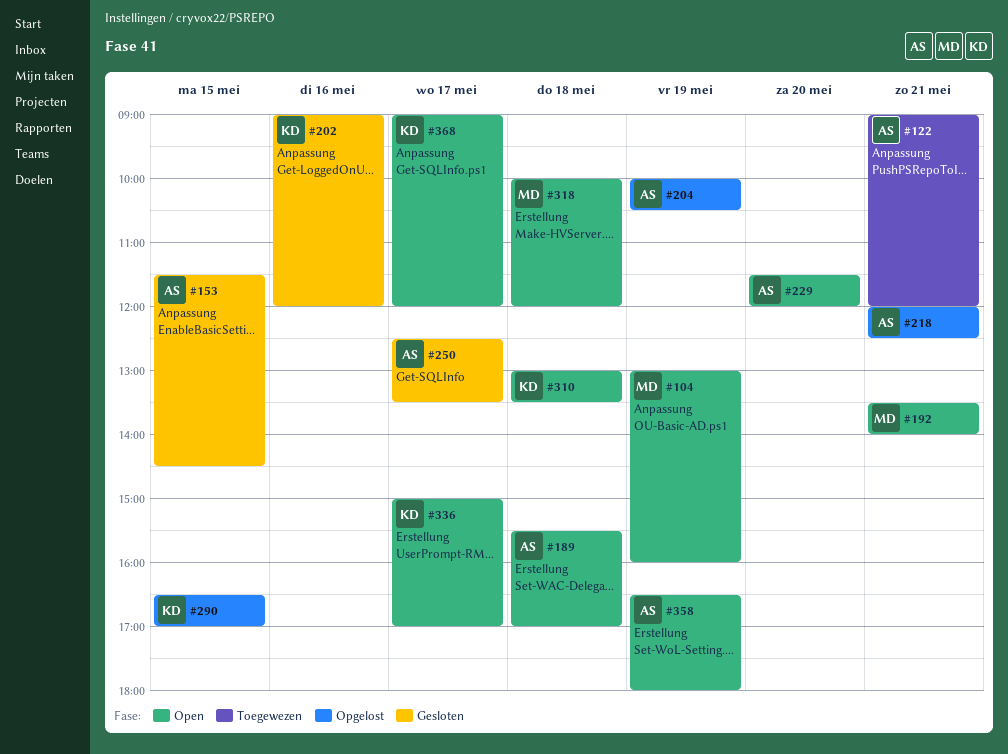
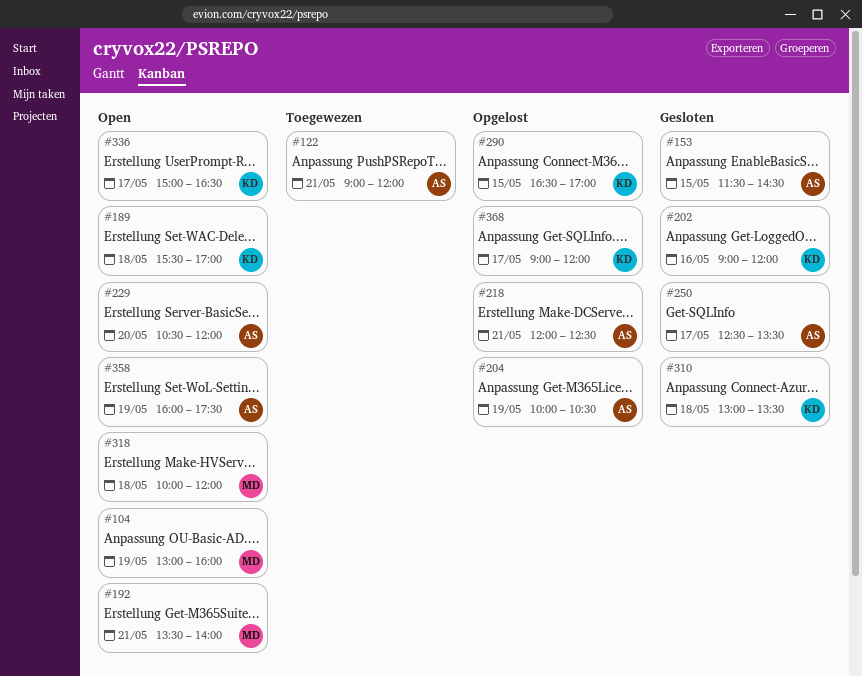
#189, owner: AS -> KD
#229, begins: 11:30 -> 10:30
#310, status: Open -> Gesloten
#336, ends: 17:00 -> 16:30
#358, begins: 16:30 -> 16:00
#358, ends: 18:00 -> 17:30
#368, status: Open -> Opgelost

